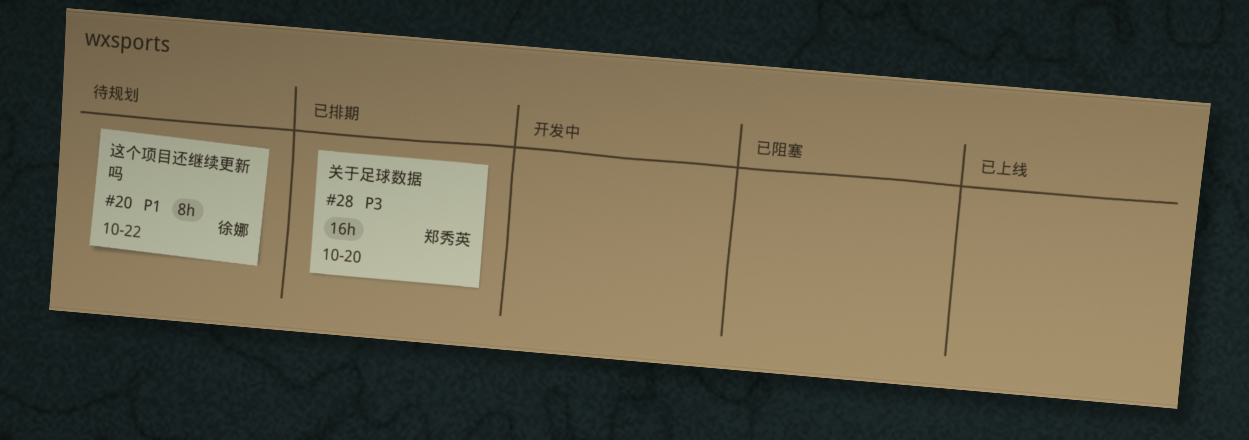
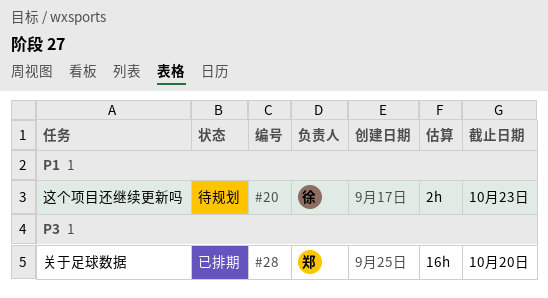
#20, estimate: 8h -> 2h
#20, due: Oct 22 -> Oct 23

